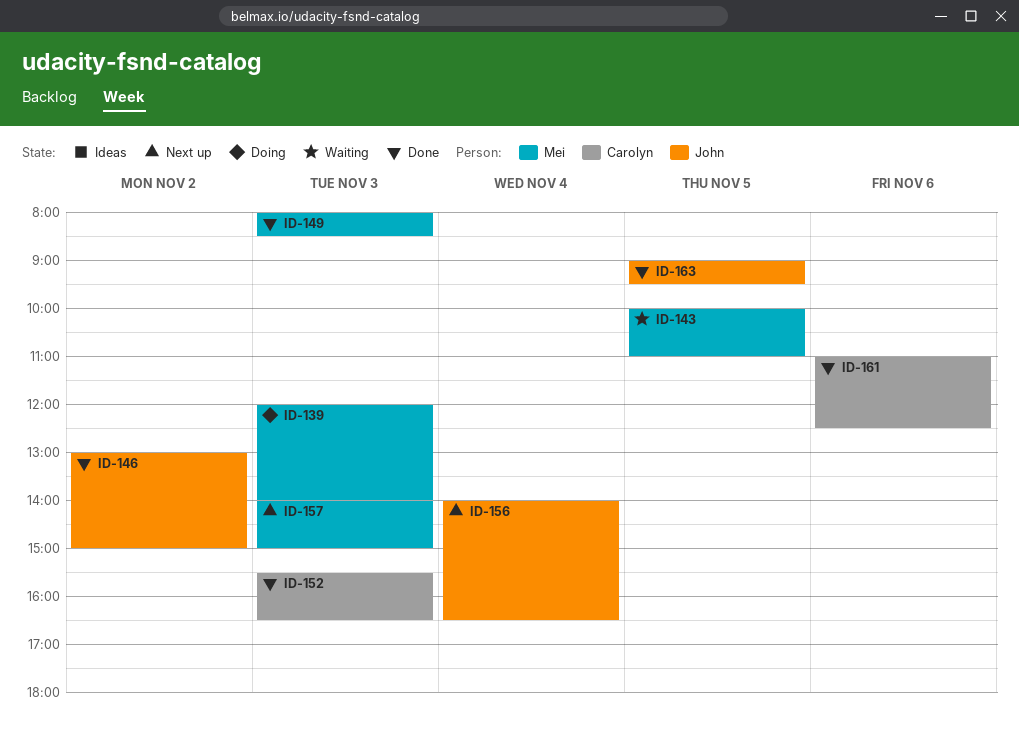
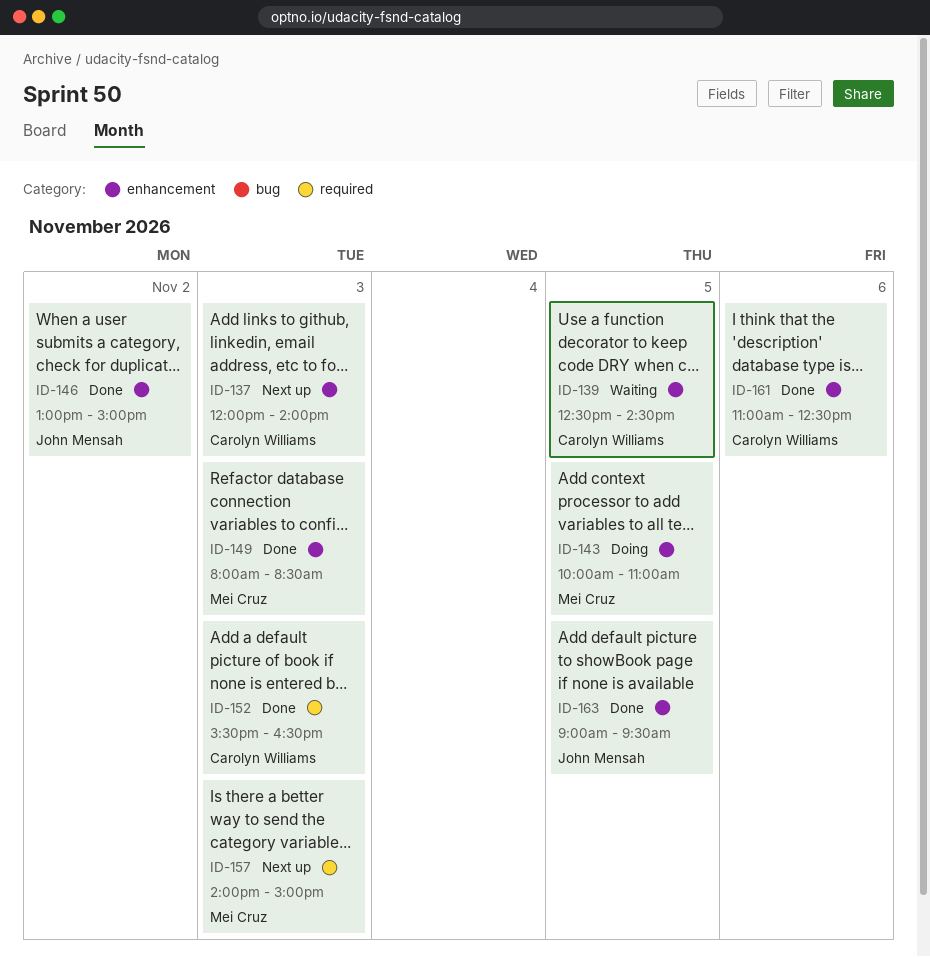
ID-137: none -> present
ID-139, status: Doing -> Waiting
ID-139, owner: Mei Cruz -> Carolyn Williams
ID-139, day: Nov 3 -> Nov 5
ID-139, begins: 12:00 -> 12:30
ID-139, ends: 14:00 -> 14:30
ID-143, status: Waiting -> Doing
ID-156: present -> none

